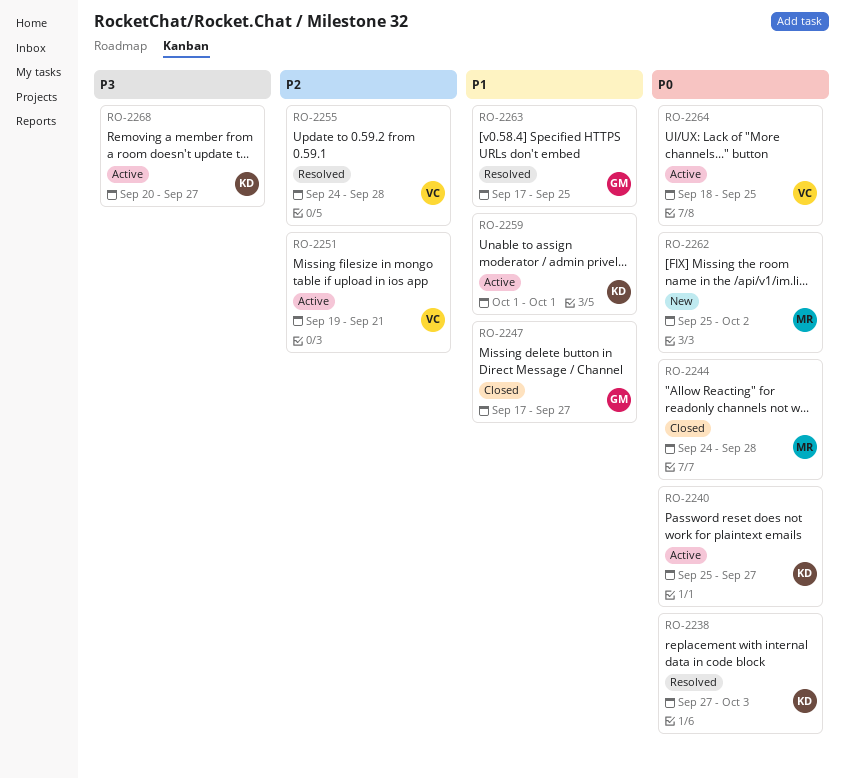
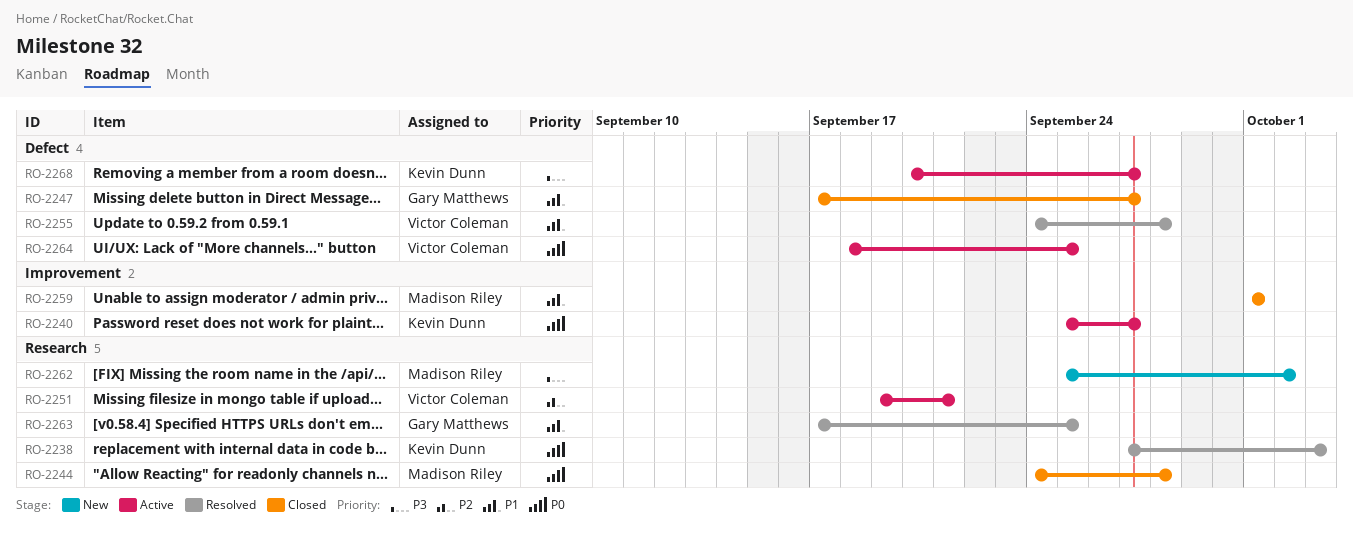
RO-2255, priority: P2 -> P1
RO-2259, status: Active -> Closed
RO-2259, owner: Kevin Dunn -> Madison Riley
RO-2262, priority: P0 -> P3

